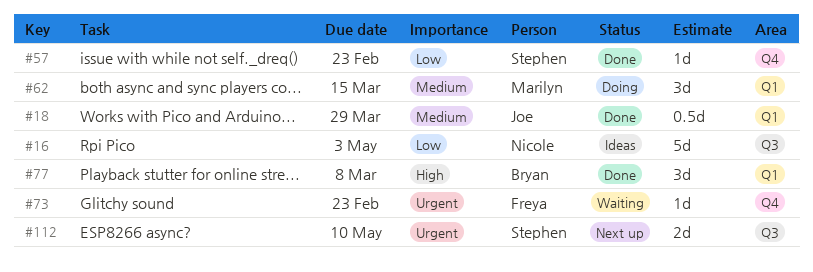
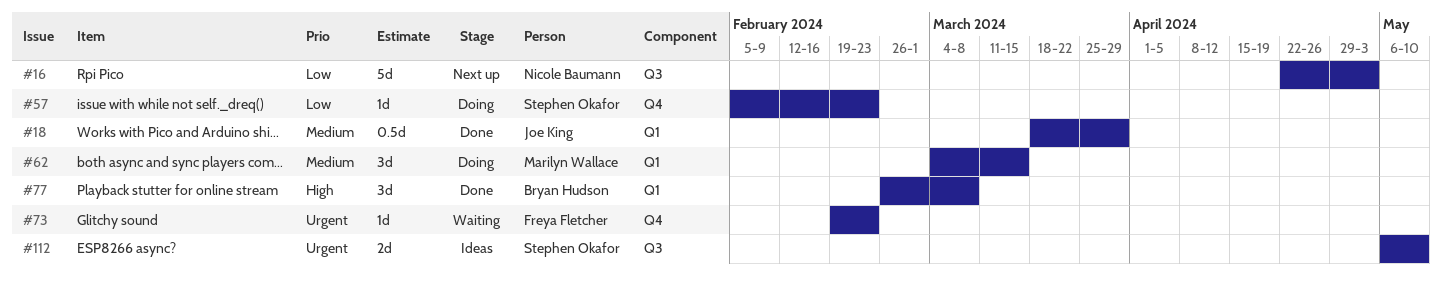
#16, status: Ideas -> Next up
#57, status: Done -> Doing
#112, status: Next up -> Ideas

